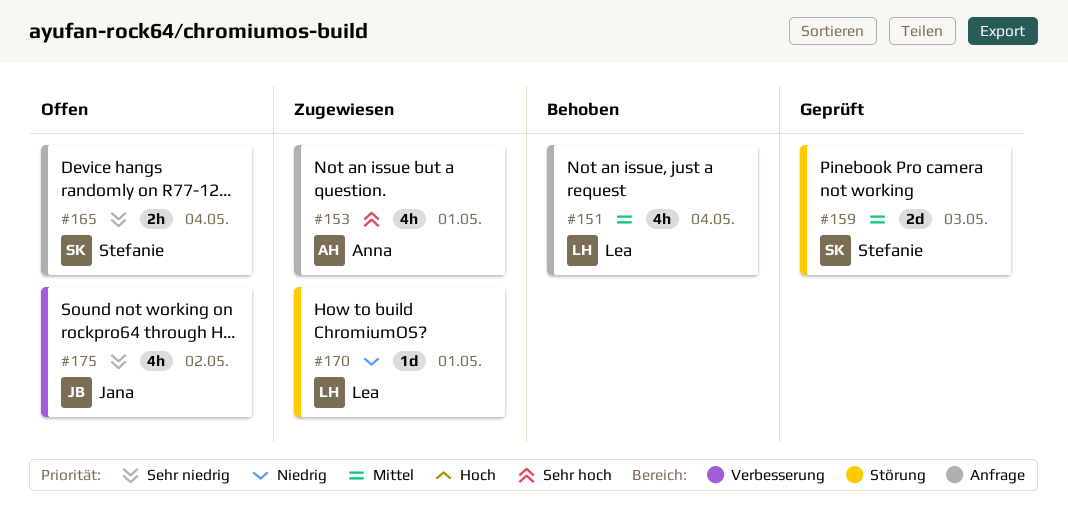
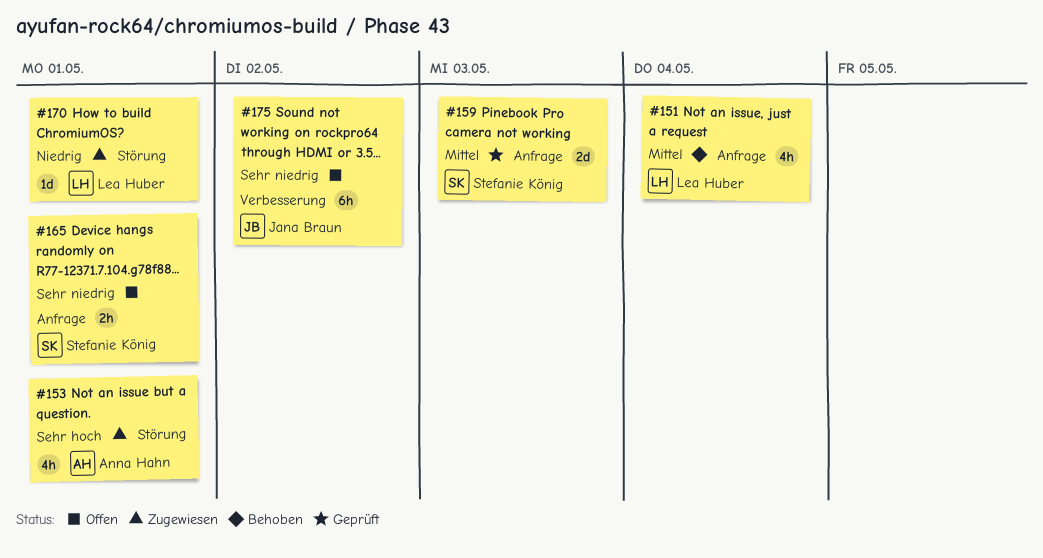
#153, label: Anfrage -> Störung
#159, label: Störung -> Anfrage
#165, due: May 4 -> May 1
#175, estimate: 4h -> 6h

